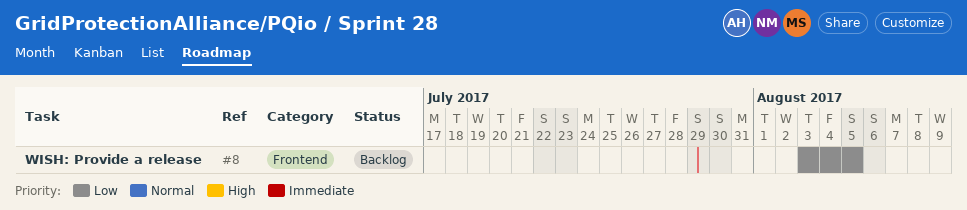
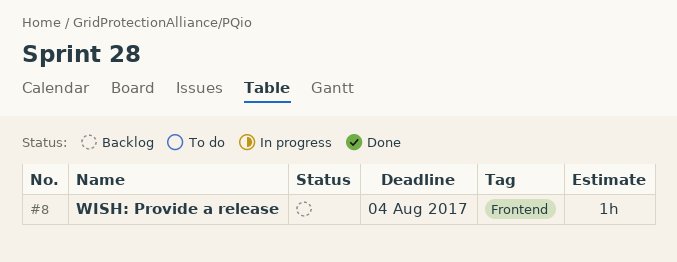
#8, due: Aug 5 -> Aug 4

